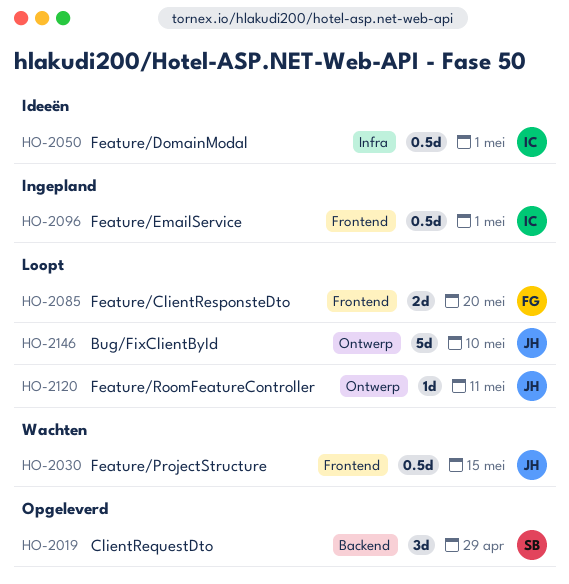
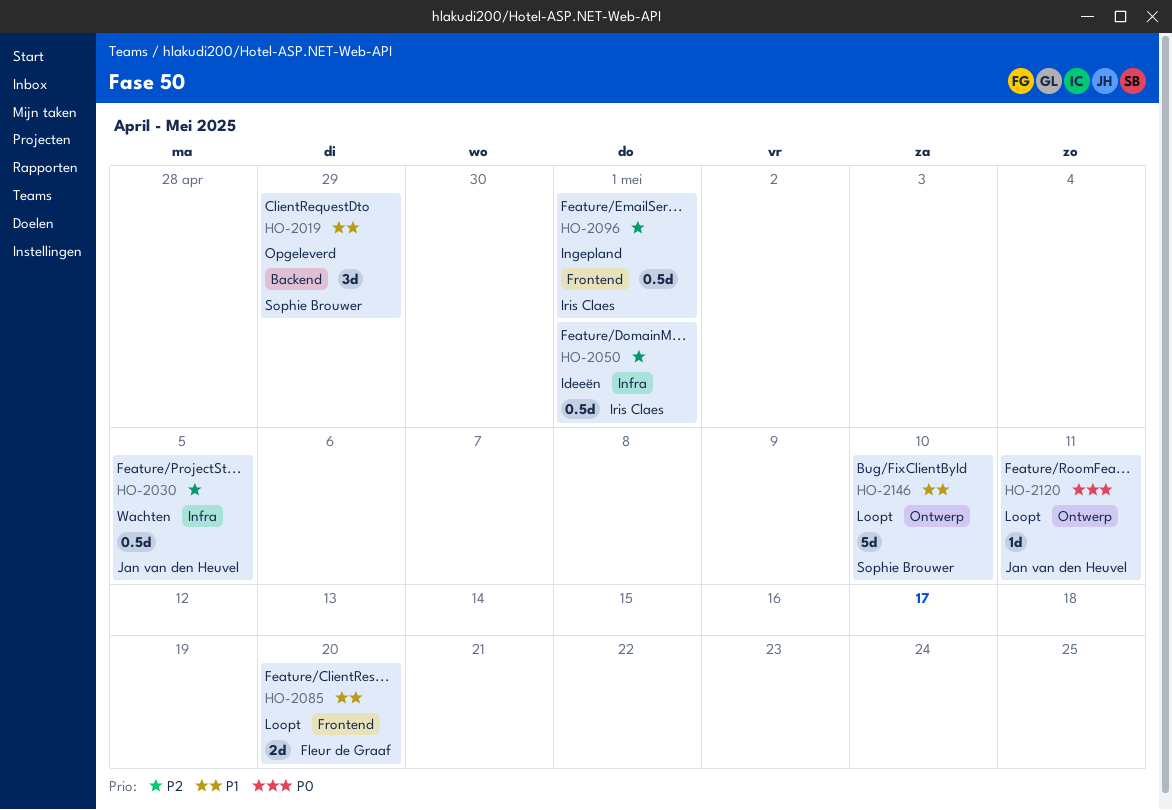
HO-2030, label: Frontend -> Infra
HO-2030, due: May 15 -> May 5
HO-2146, owner: Jan van den Heuvel -> Sophie Brouwer

